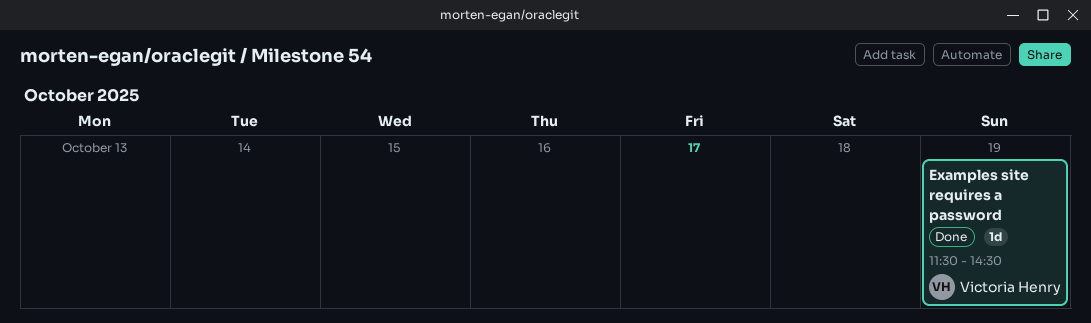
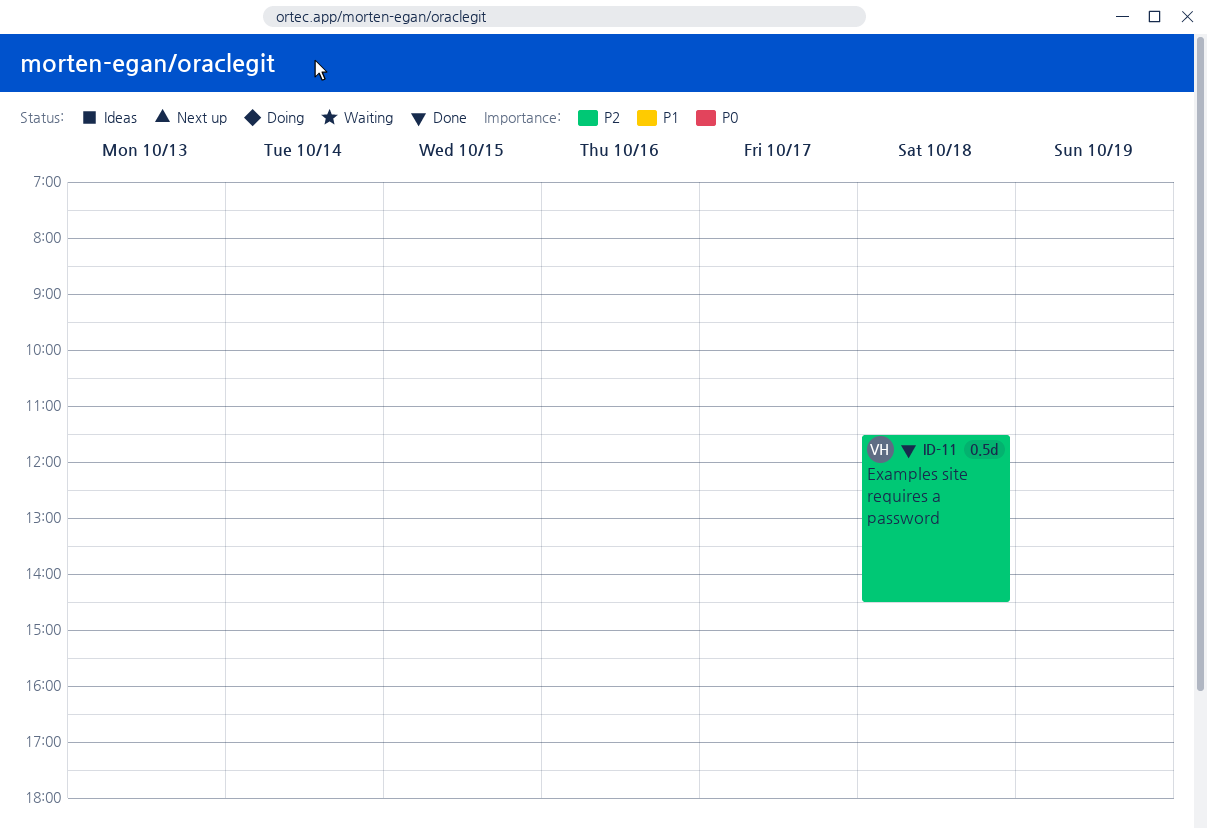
Examples site requires a password, estimate: 1d -> 0.5d
Examples site requires a password, day: Oct 19 -> Oct 18

